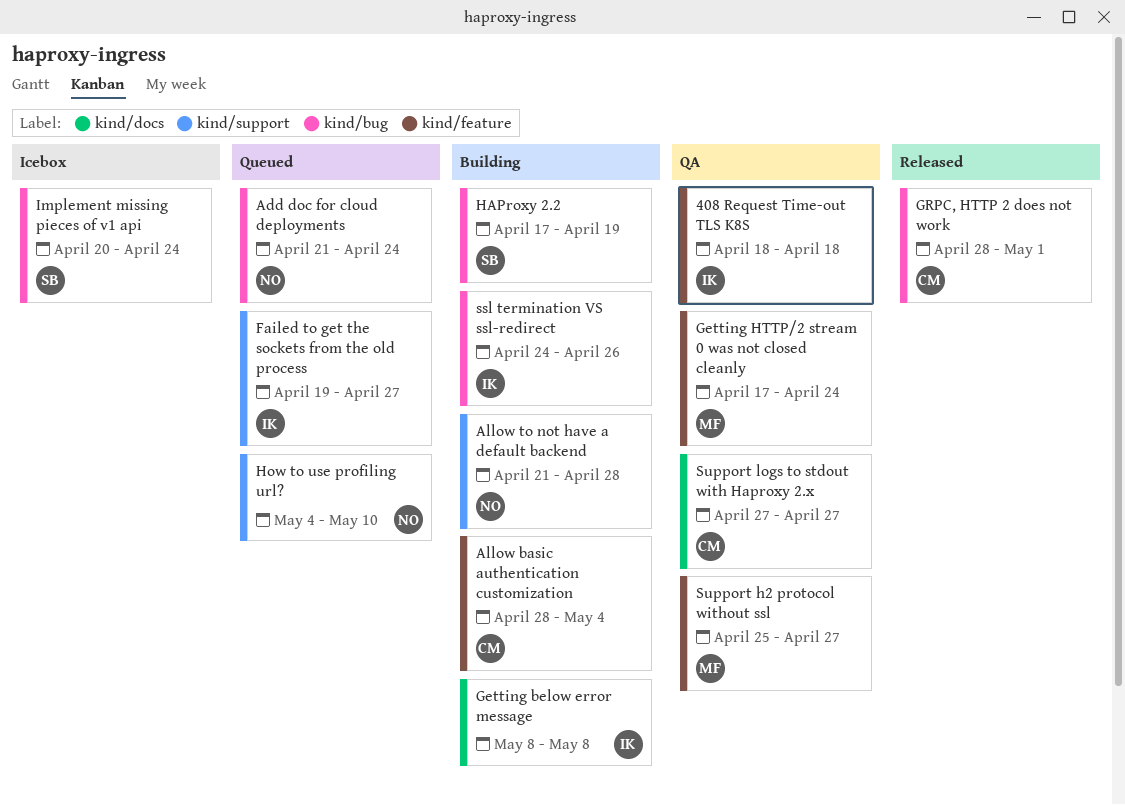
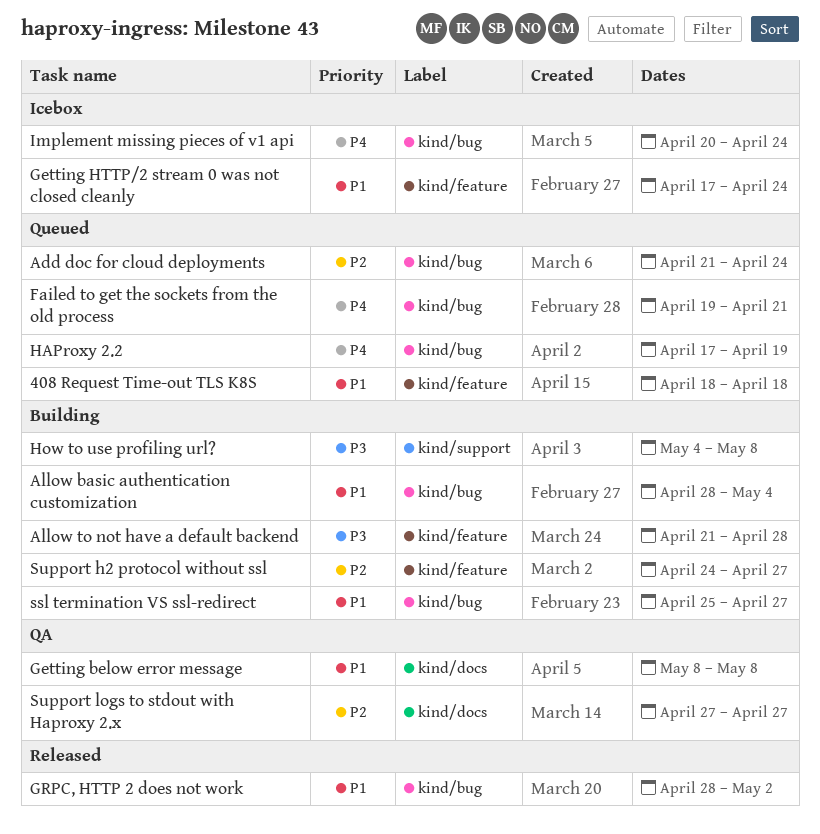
408 Request Time-out TLS K8S, status: QA -> Queued
Allow basic authentication customization, label: kind/feature -> kind/bug
Allow to not have a default backend, label: kind/support -> kind/feature
Failed to get the sockets from the old process, label: kind/support -> kind/bug
Failed to get the sockets from the old process, due: Apr 27 -> Apr 21
Getting below error message, status: Building -> QA
Getting HTTP/2 stream 0 was not closed cleanly, status: QA -> Icebox
GRPC, HTTP 2 does not work, due: May 1 -> May 2
HAProxy 2.2, status: Building -> Queued
How to use profiling url?, status: Queued -> Building
How to use profiling url?, due: May 10 -> May 8
ssl termination VS ssl-redirect, start: Apr 24 -> Apr 25
ssl termination VS ssl-redirect, due: Apr 26 -> Apr 27
Support h2 protocol without ssl, status: QA -> Building
Support h2 protocol without ssl, start: Apr 25 -> Apr 24

